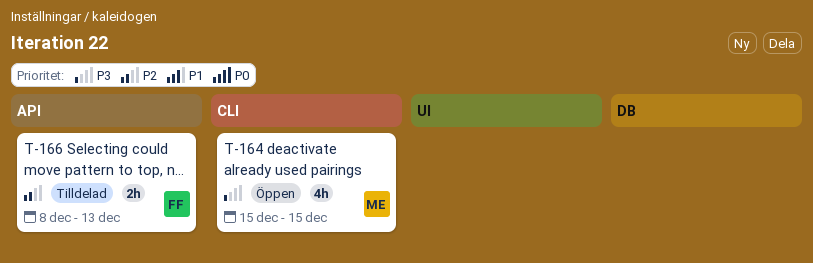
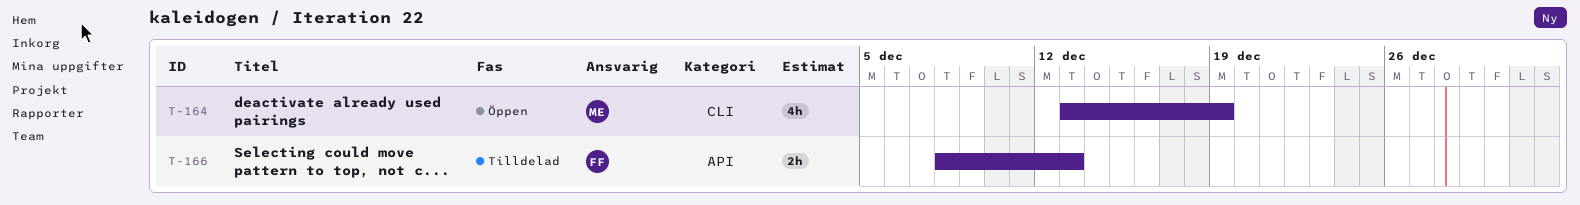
T-164, start: Dec 15 -> Dec 13
T-164, due: Dec 15 -> Dec 19

